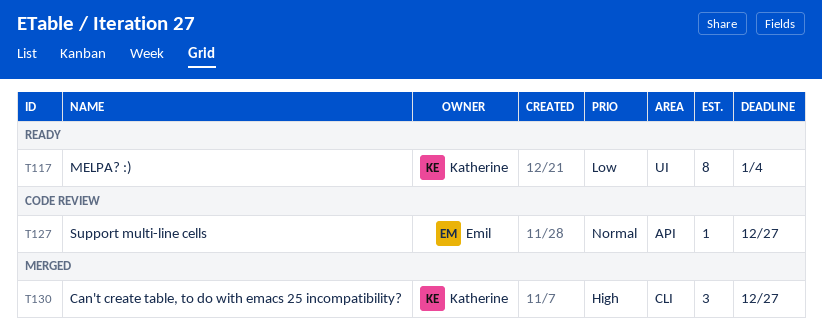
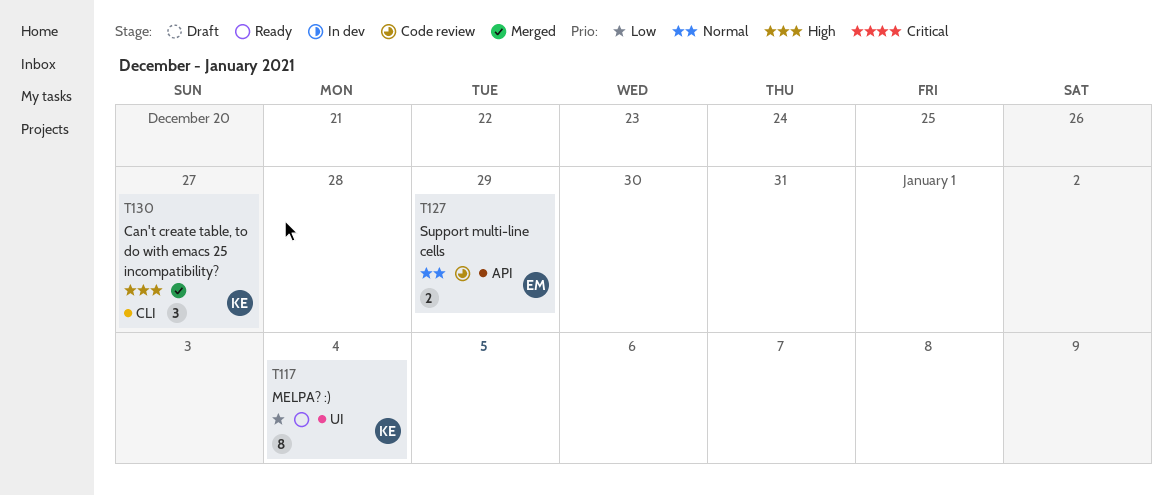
T127, estimate: 1 -> 2
T127, due: Dec 27 -> Dec 29

